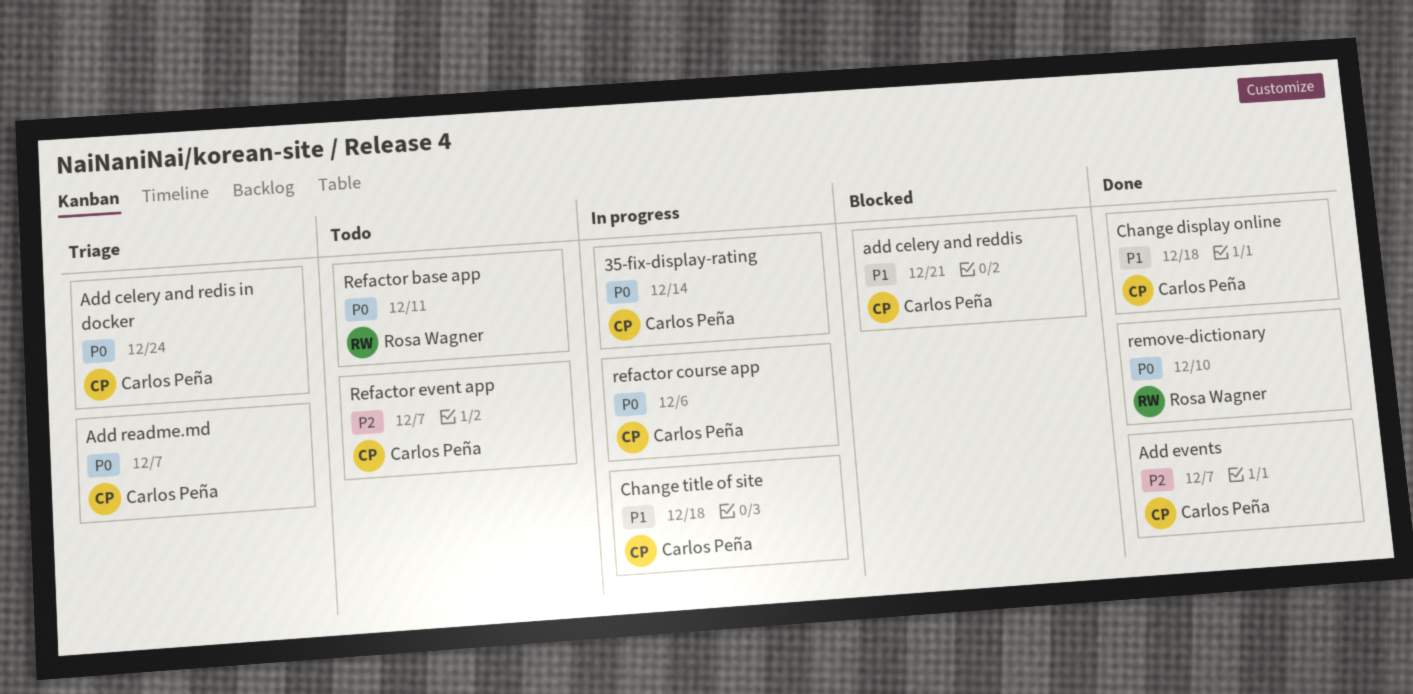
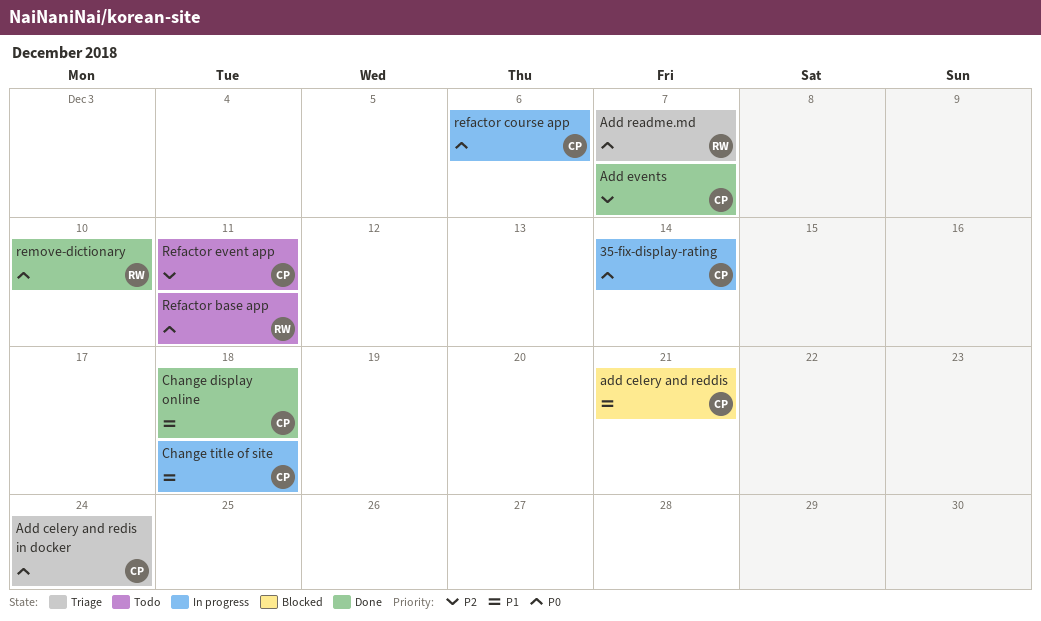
Add readme.md, owner: Carlos Peña -> Rosa Wagner
Refactor event app, due: Dec 7 -> Dec 11

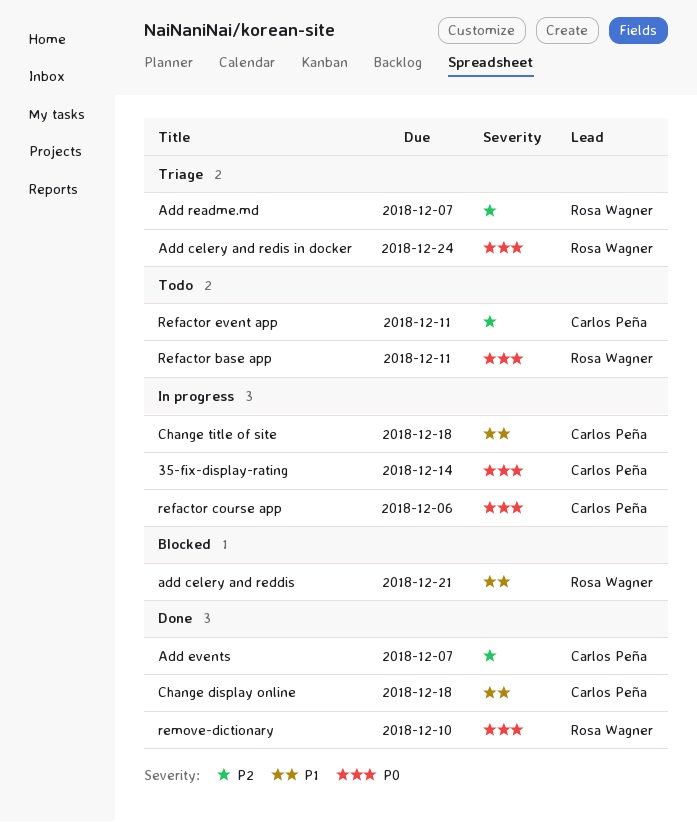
add celery and reddis, owner: Carlos Peña -> Rosa Wagner
Add celery and redis in docker, owner: Carlos Peña -> Rosa Wagner
Add readme.md, priority: P0 -> P2

